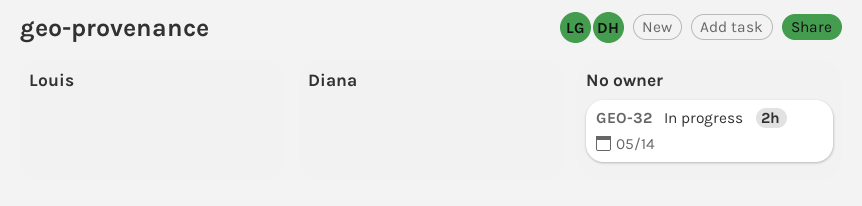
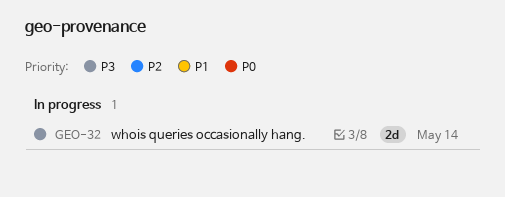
GEO-32, estimate: 2h -> 2d

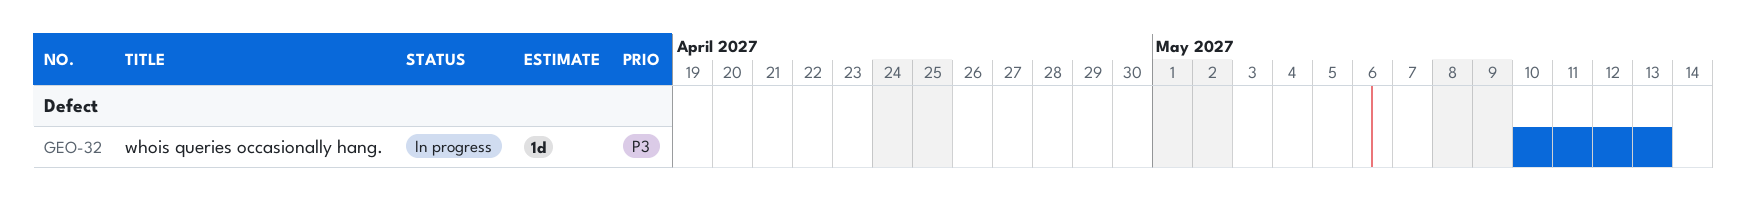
GEO-32, estimate: 2d -> 1d
GEO-32, due: May 14 -> May 13

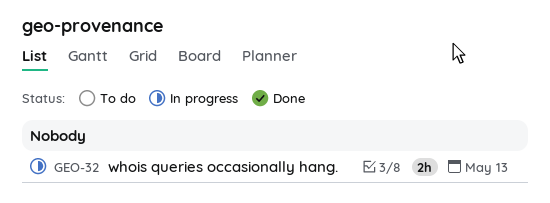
GEO-32, estimate: 1d -> 2h

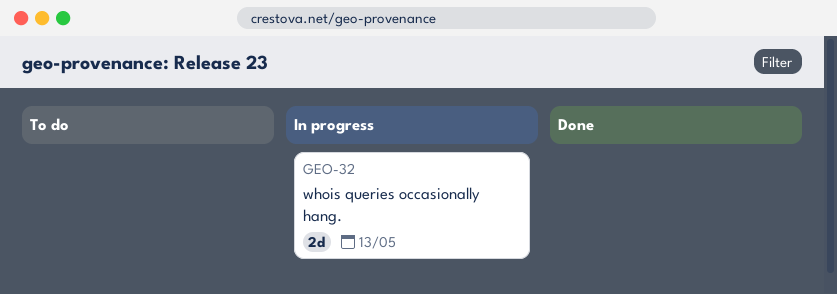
GEO-32, estimate: 2h -> 2d

